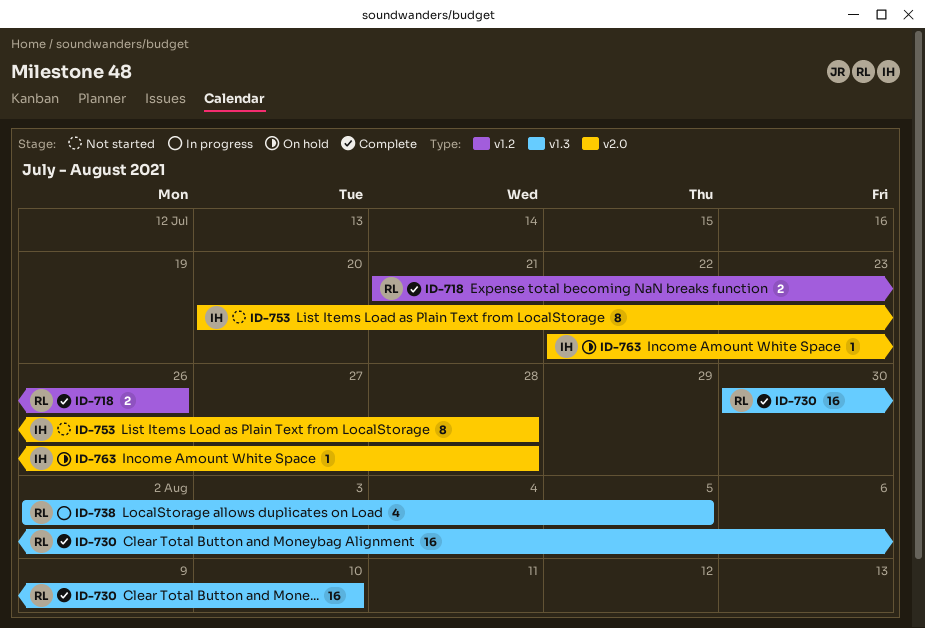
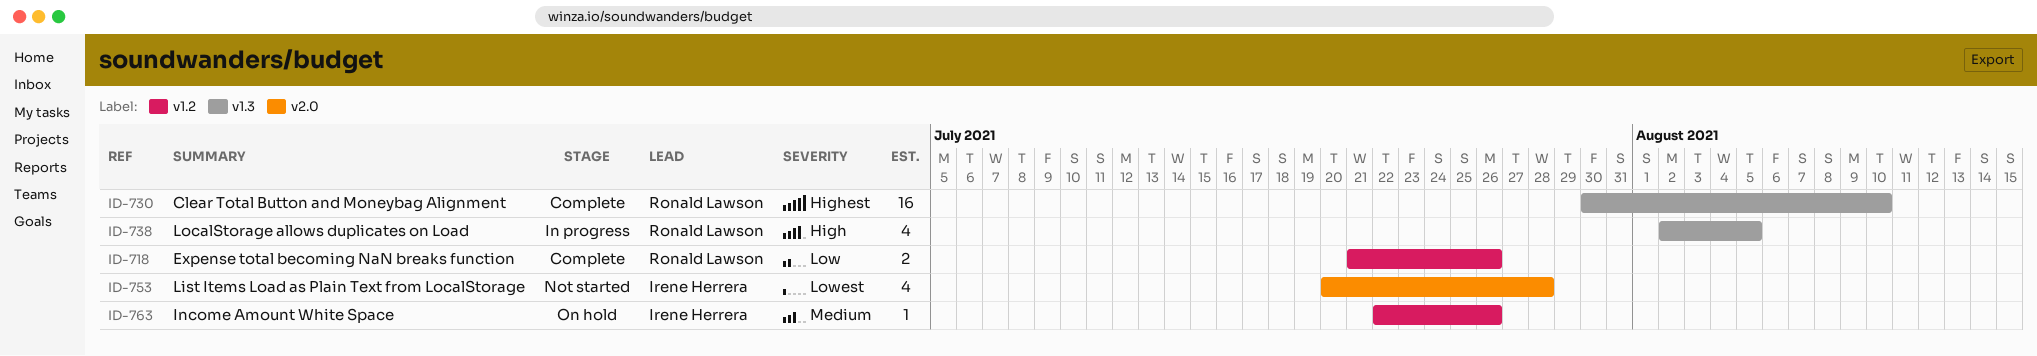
ID-753, estimate: 8 -> 4
ID-763, label: v2.0 -> v1.2
ID-763, due: Jul 28 -> Jul 26

